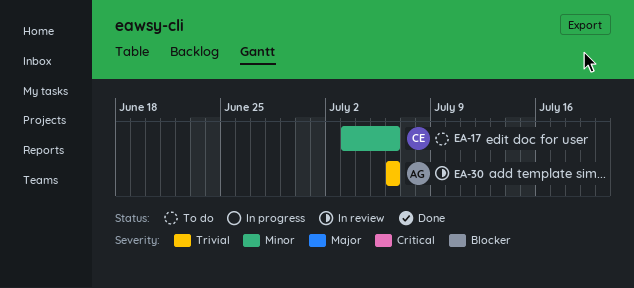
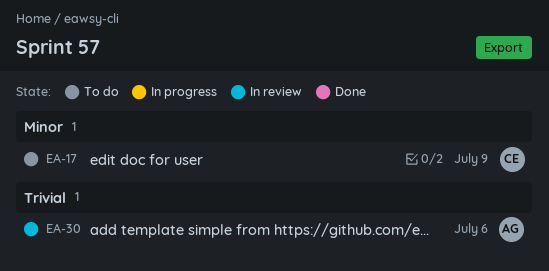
EA-17, due: Jul 6 -> Jul 9

